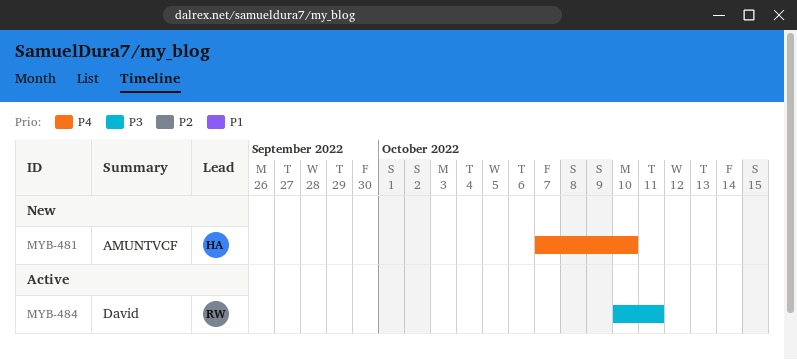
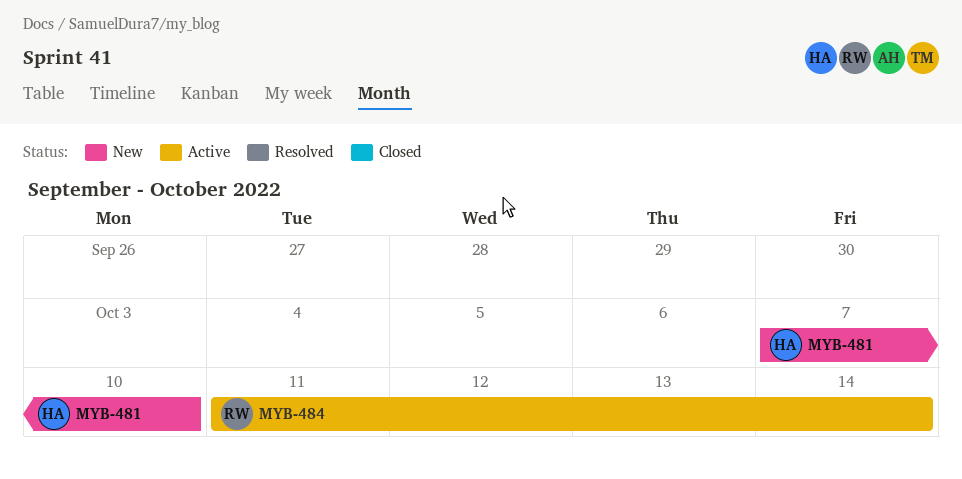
MYB-484, start: Oct 10 -> Oct 11
MYB-484, due: Oct 11 -> Oct 14

